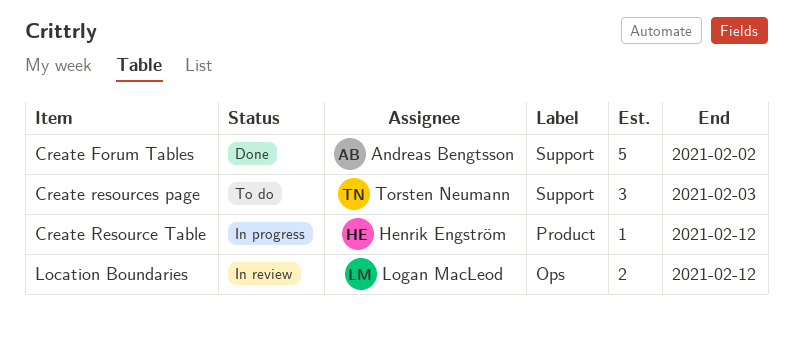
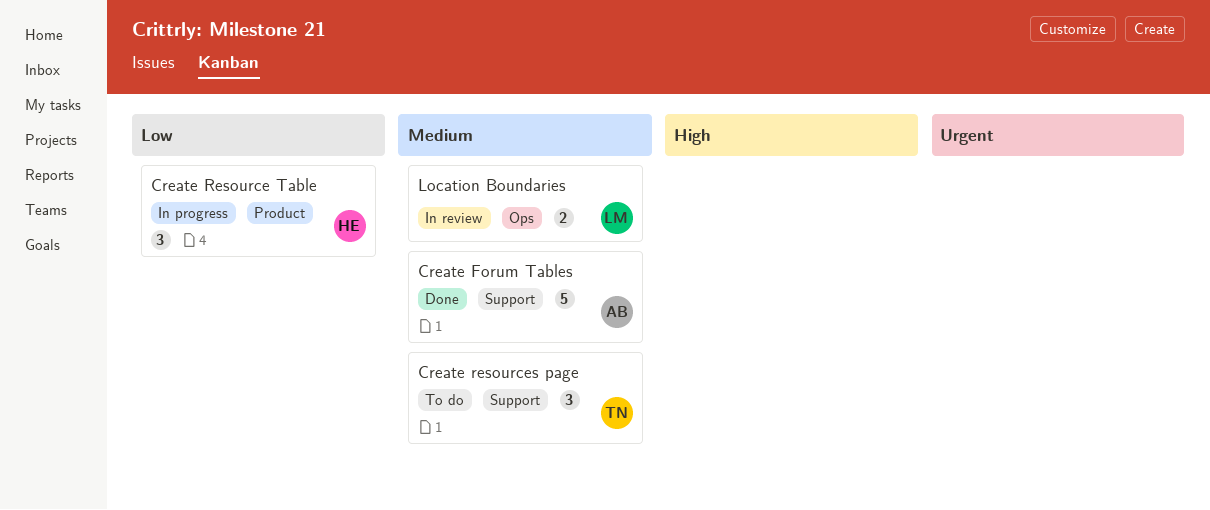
Create Resource Table, estimate: 1 -> 3

